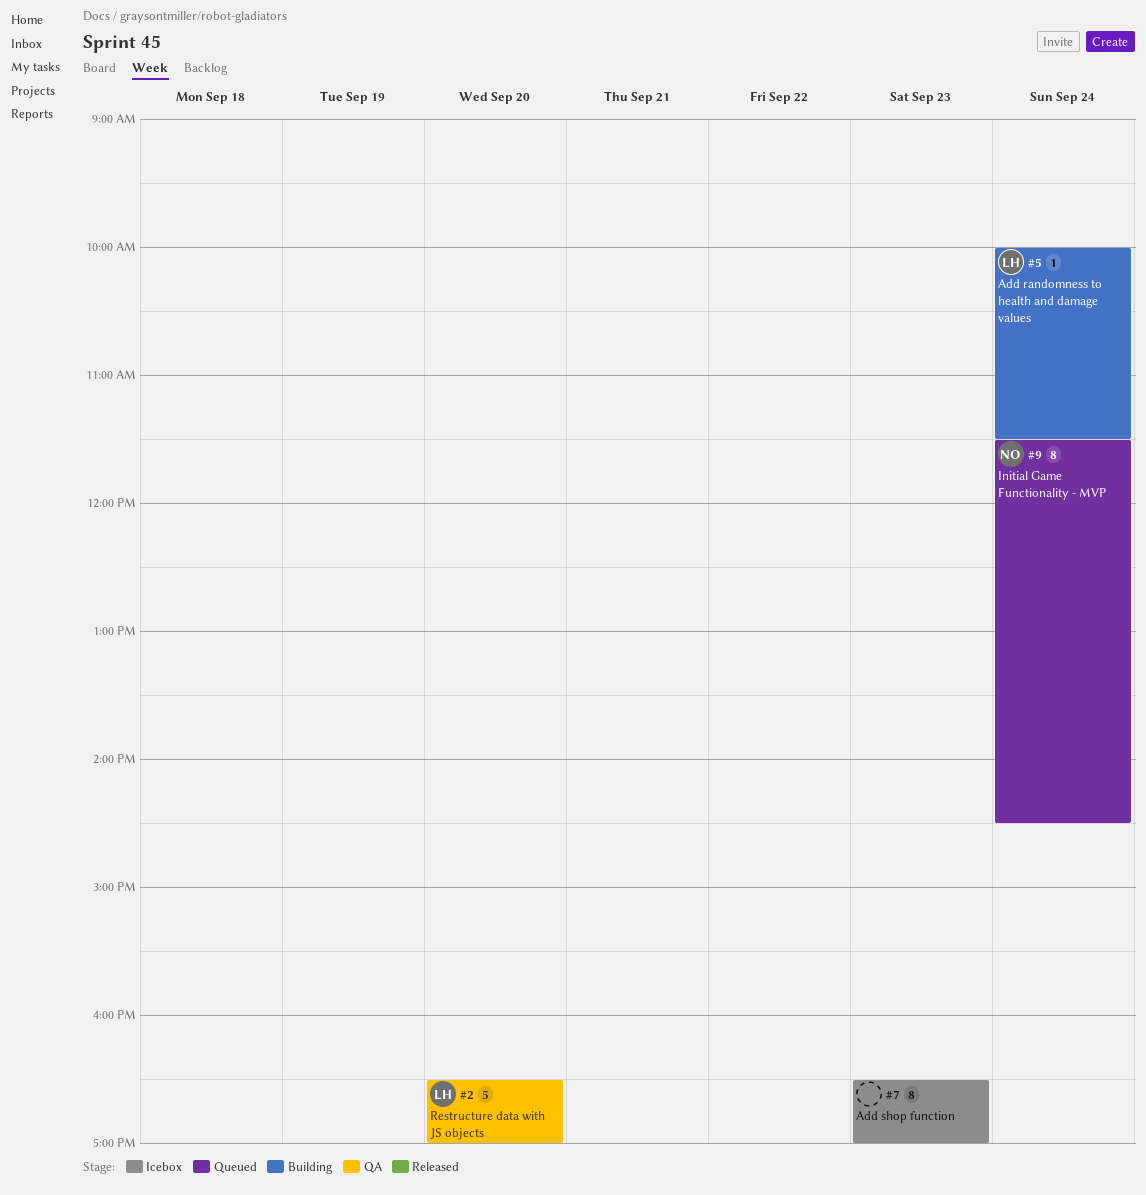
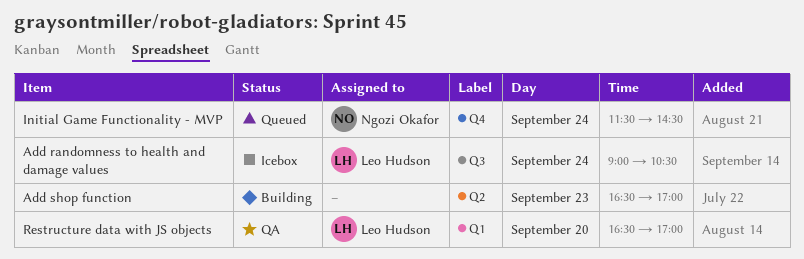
Add randomness to health and damage values, status: Building -> Icebox
Add randomness to health and damage values, begins: 10:00 -> 09:00
Add randomness to health and damage values, ends: 11:30 -> 10:30
Add shop function, status: Icebox -> Building

